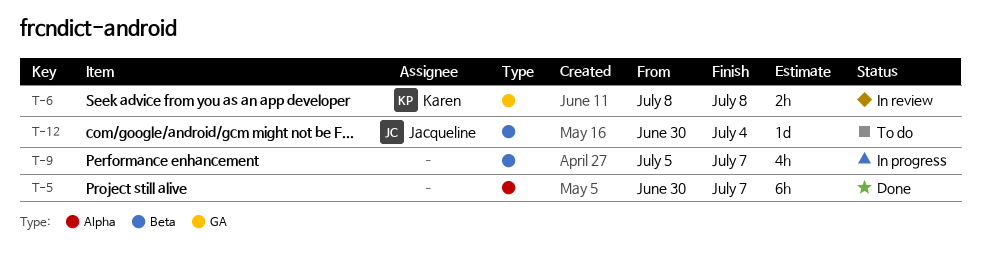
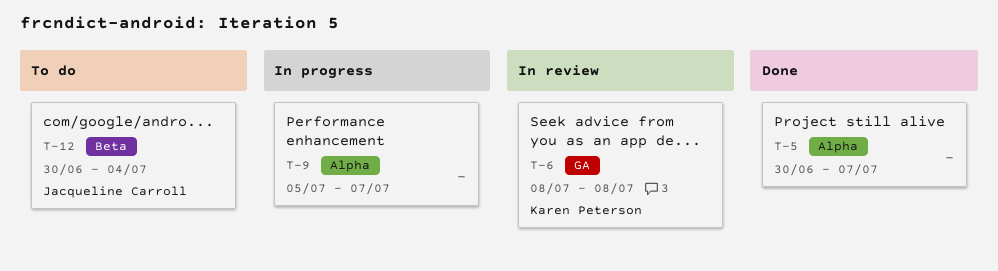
T-9, label: Beta -> Alpha

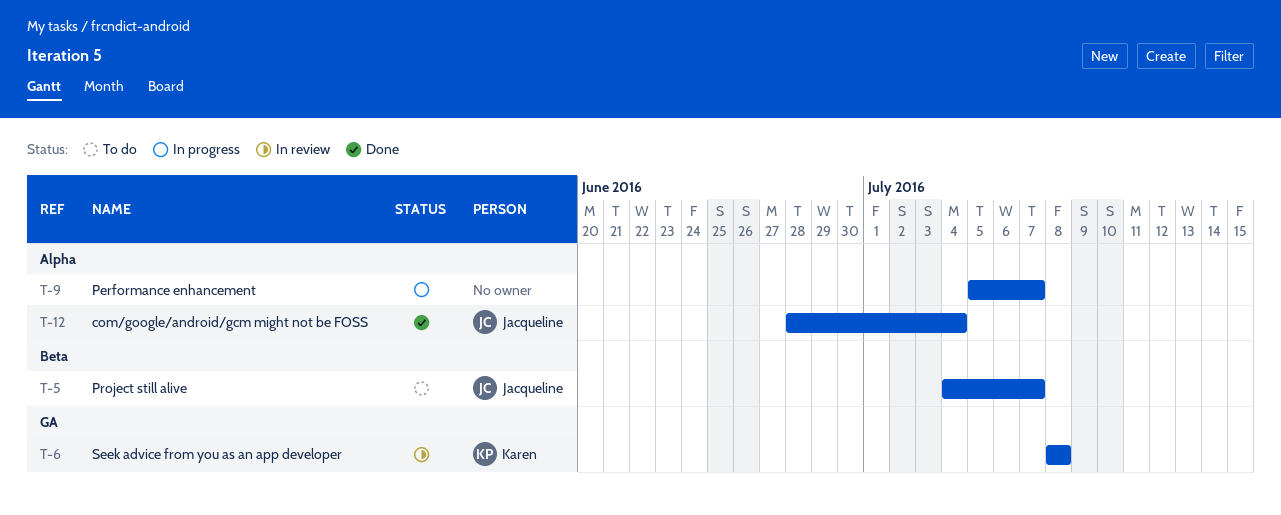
T-5, status: Done -> To do
T-5, owner: none -> Jacqueline Carroll
T-5, label: Alpha -> Beta
T-5, start: Jun 30 -> Jul 4
T-12, status: To do -> Done
T-12, label: Beta -> Alpha
T-12, start: Jun 30 -> Jun 28

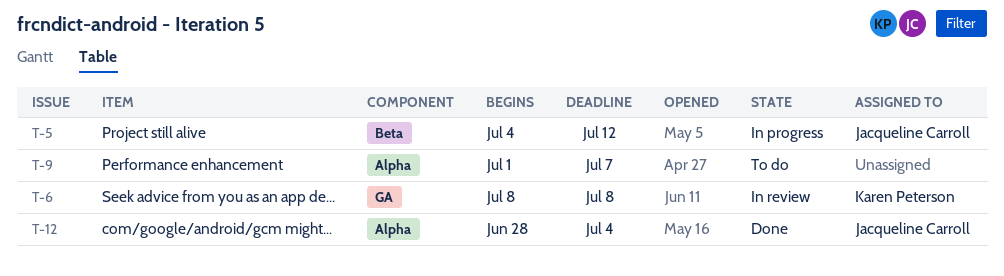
T-5, status: To do -> In progress
T-5, due: Jul 7 -> Jul 12
T-9, status: In progress -> To do
T-9, start: Jul 5 -> Jul 1

